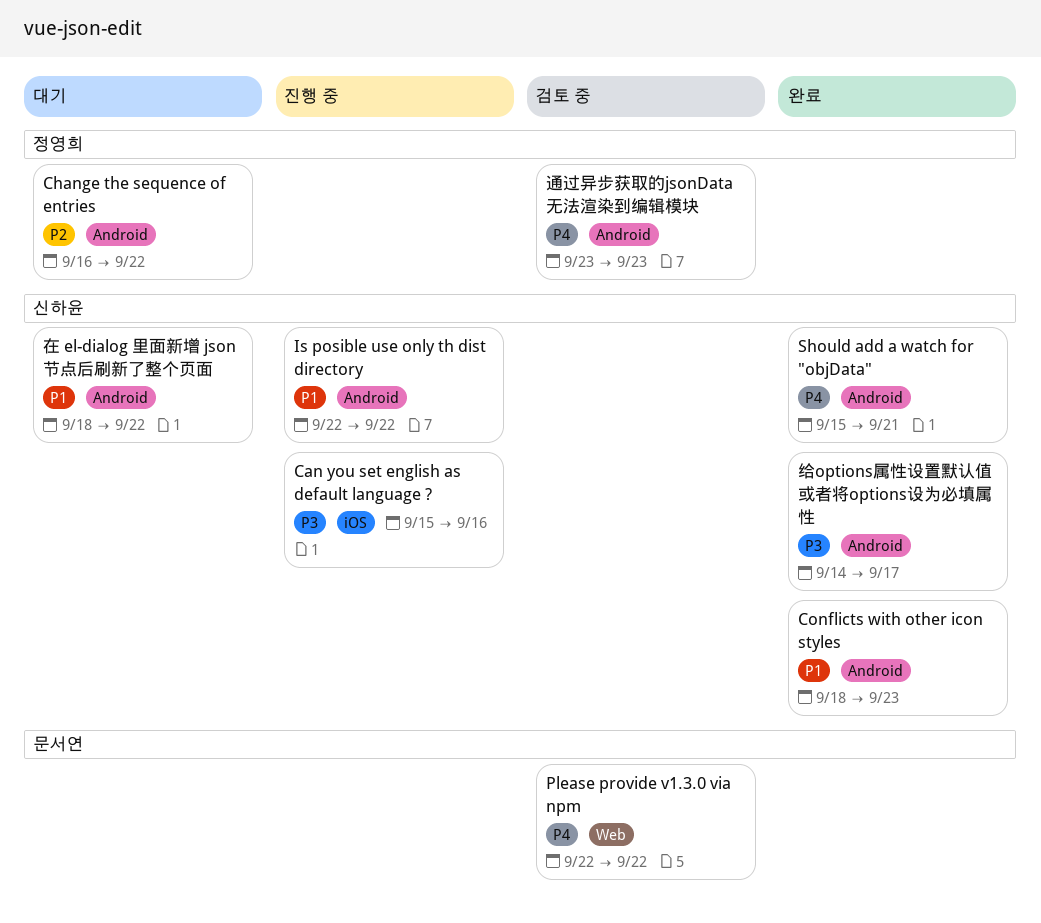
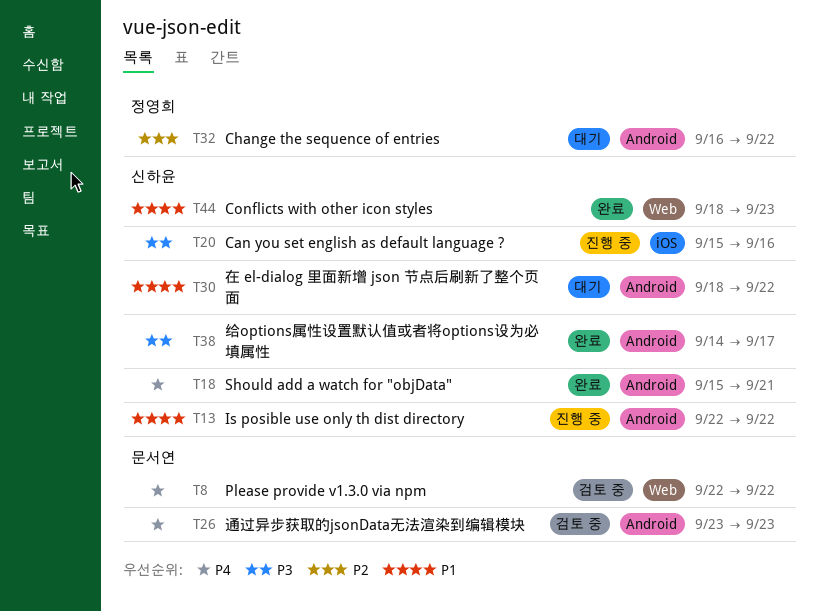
Conflicts with other icon styles, label: Android -> Web
通过异步获取的jsonData无法渲染到编辑模块, owner: 정영희 -> 문서연

